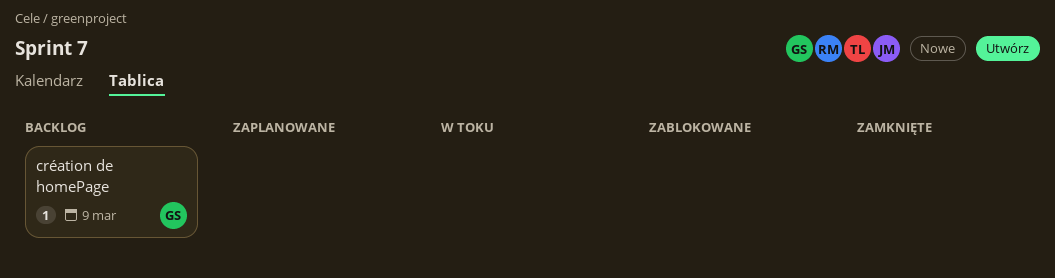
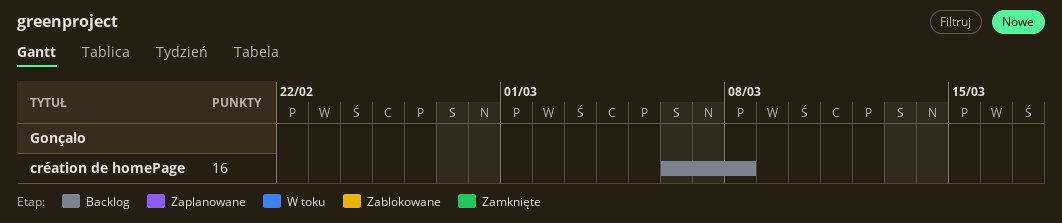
création de homePage, estimate: 1 -> 16
création de homePage, due: Mar 9 -> Mar 8

